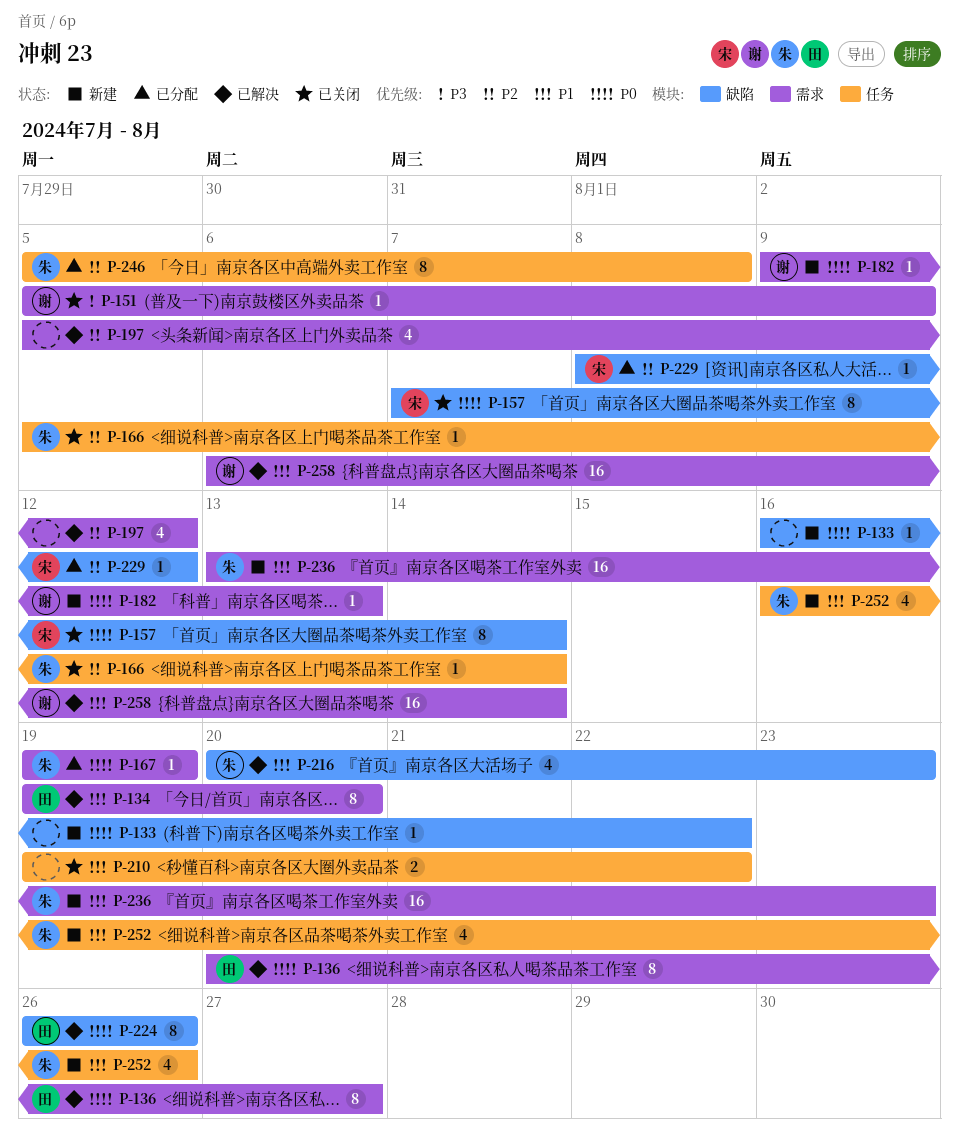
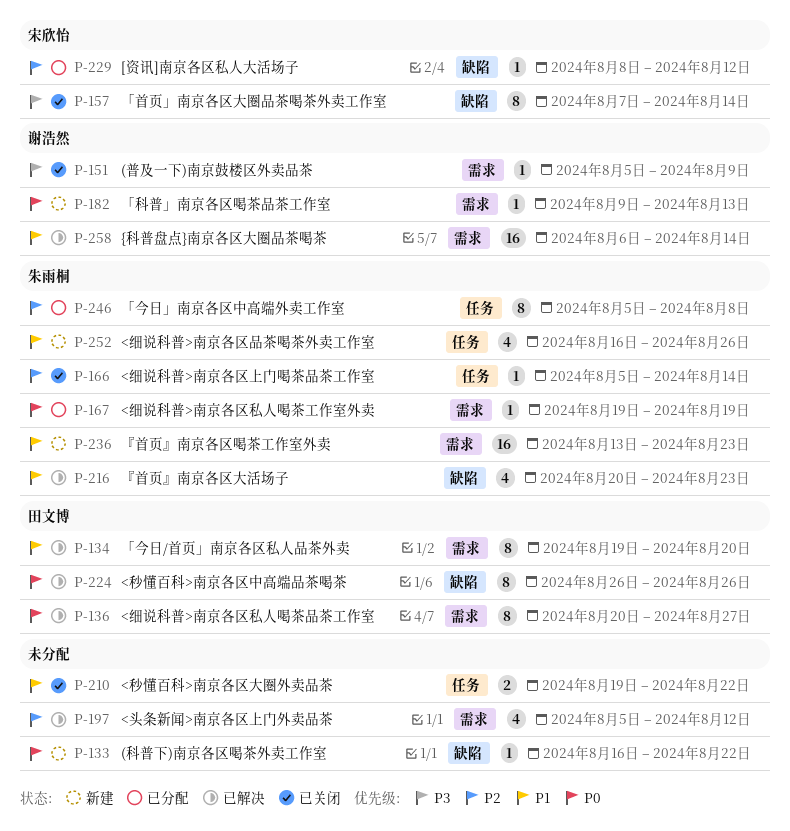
P-157, priority: P0 -> P3

